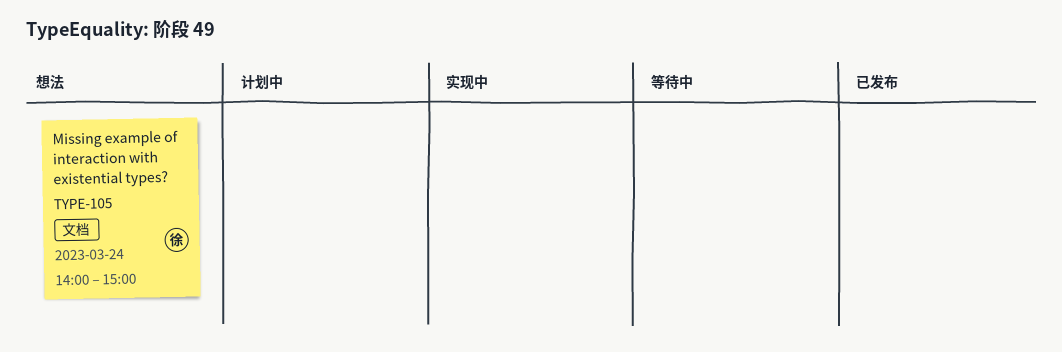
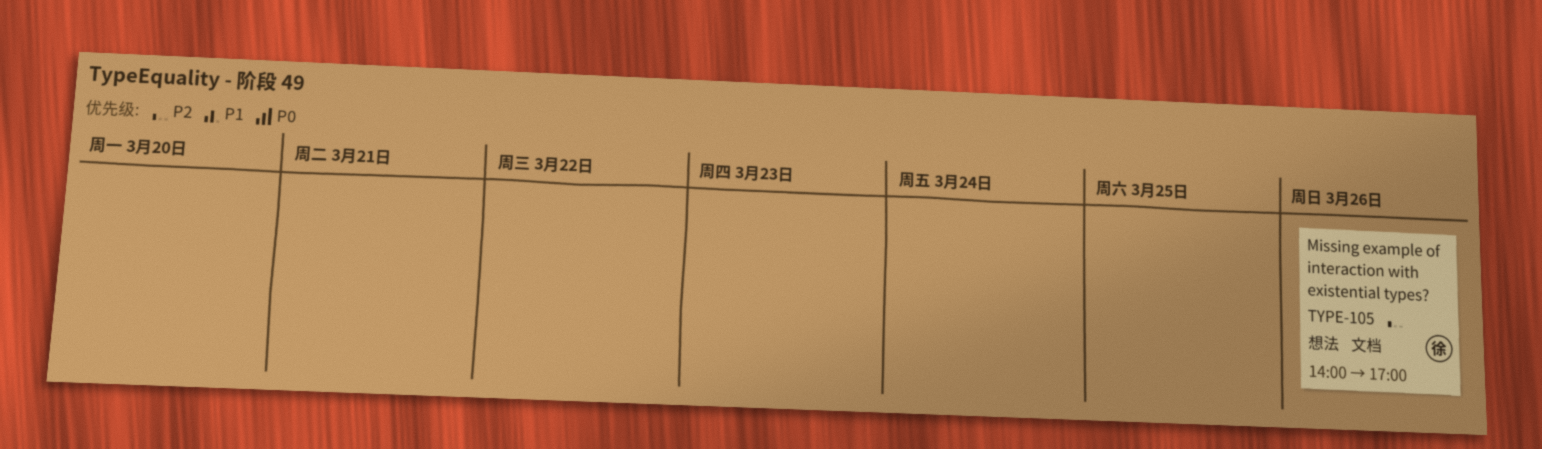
TYPE-105, day: Mar 24 -> Mar 26
TYPE-105, ends: 15:00 -> 17:00

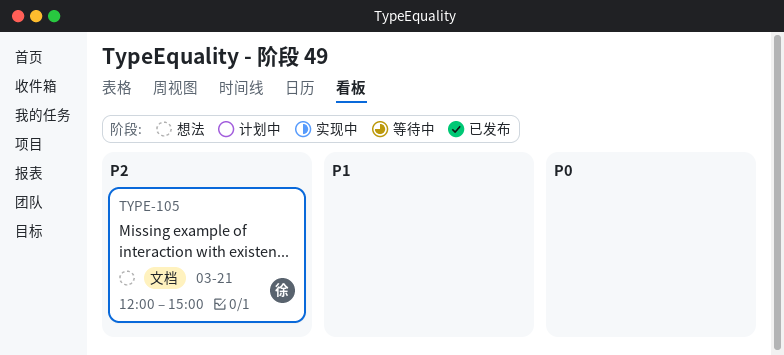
TYPE-105, day: Mar 26 -> Mar 21
TYPE-105, begins: 14:00 -> 12:00
TYPE-105, ends: 17:00 -> 15:00

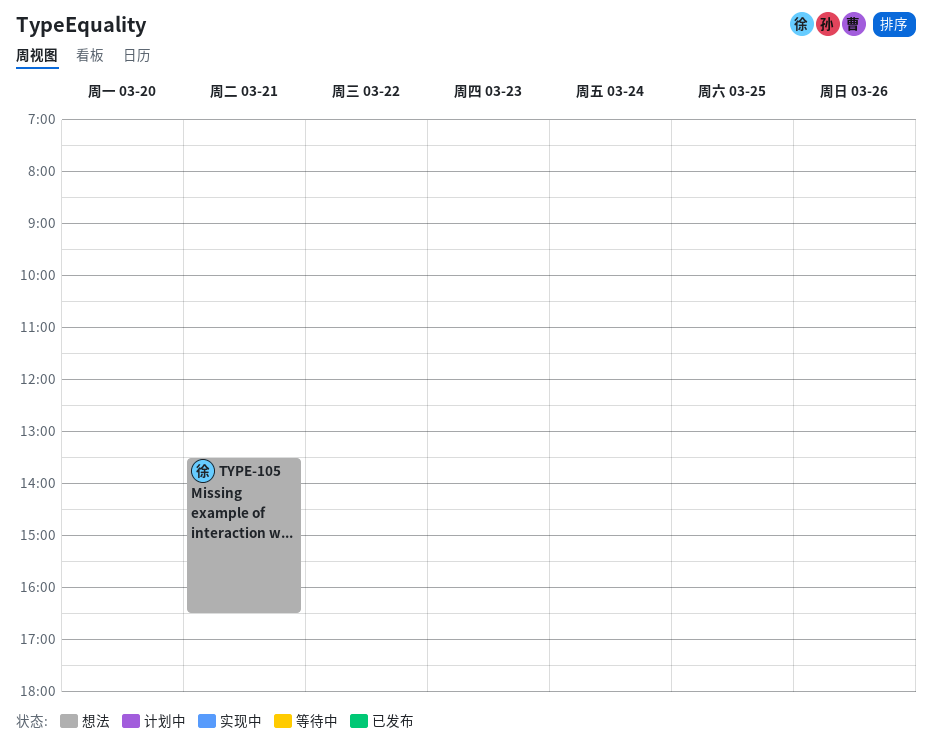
TYPE-105, begins: 12:00 -> 13:30
TYPE-105, ends: 15:00 -> 16:30

